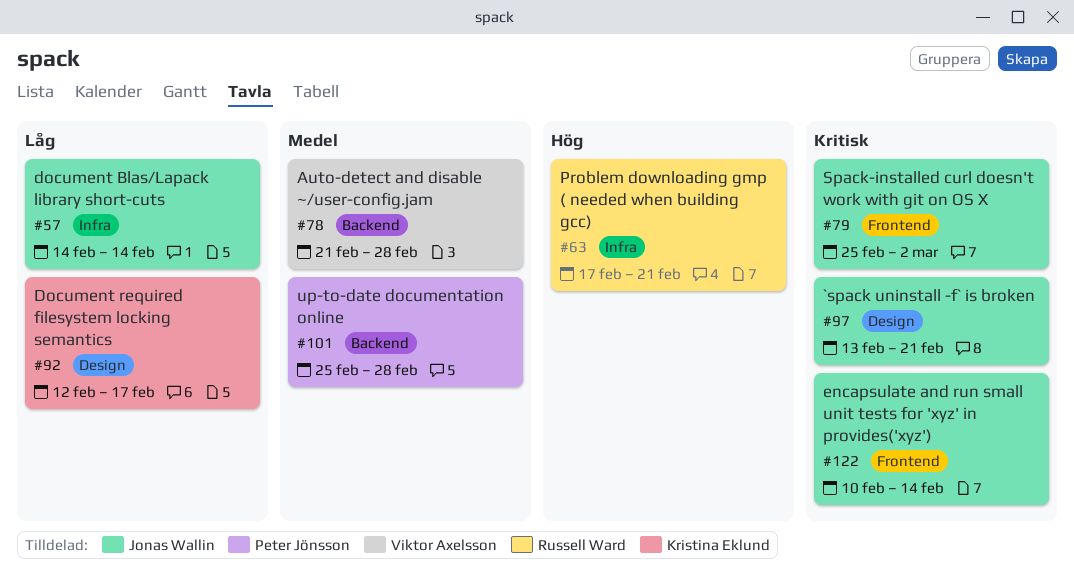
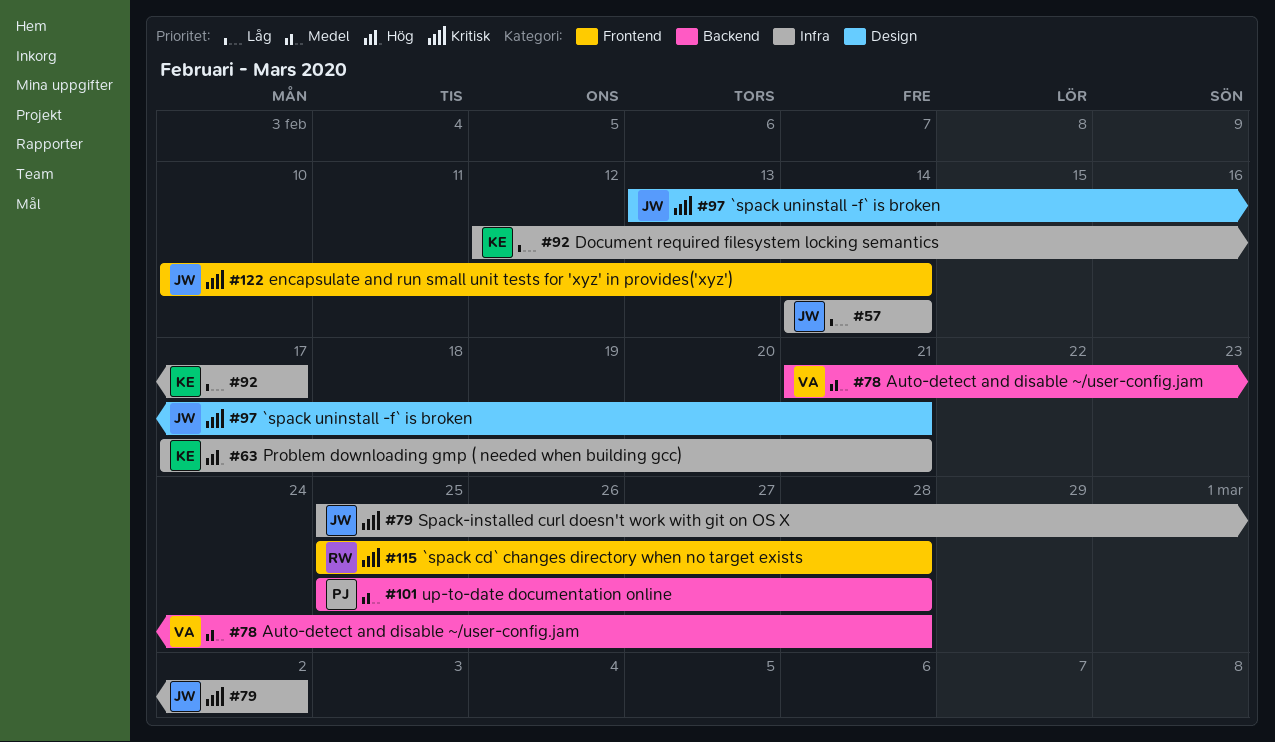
#63, owner: Russell Ward -> Kristina Eklund
#79, label: Frontend -> Infra
#92, label: Design -> Infra
#115: none -> present

